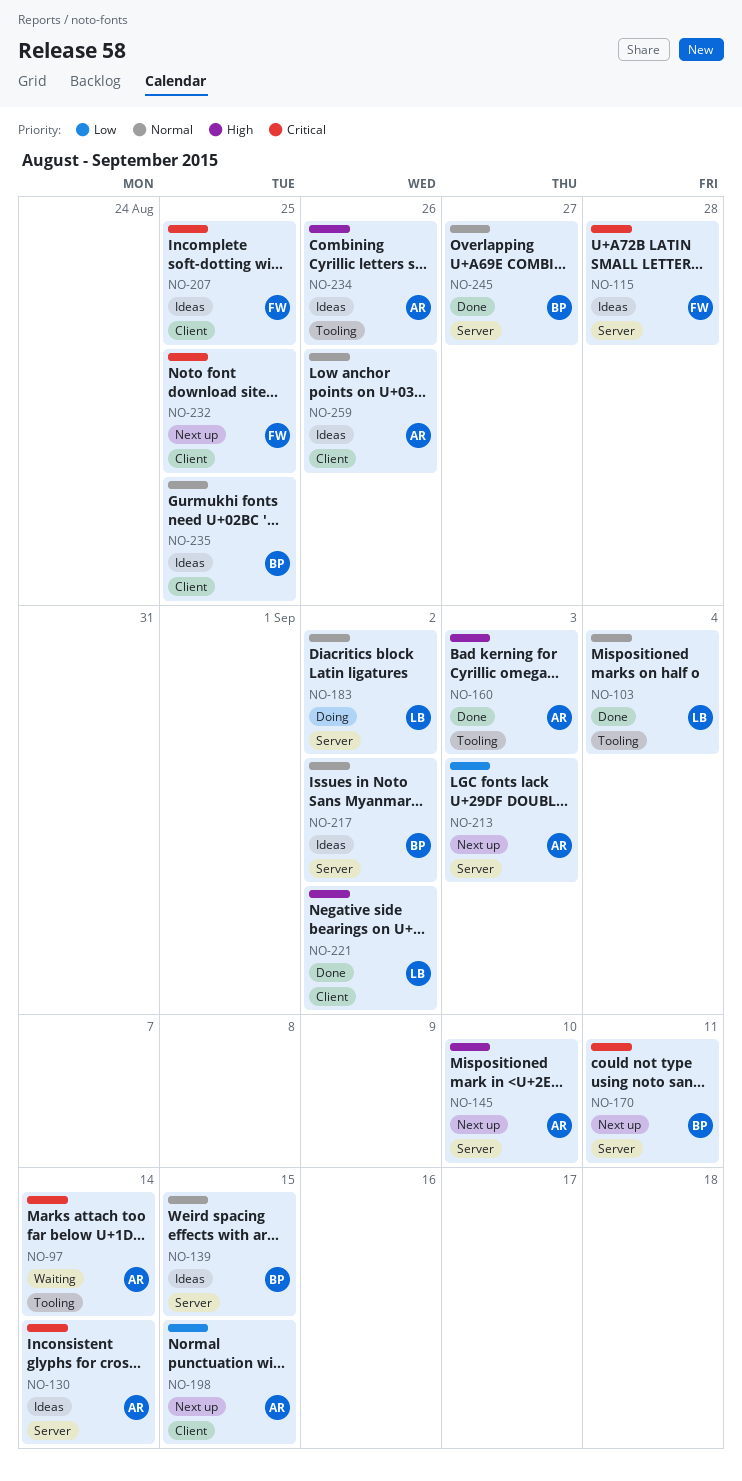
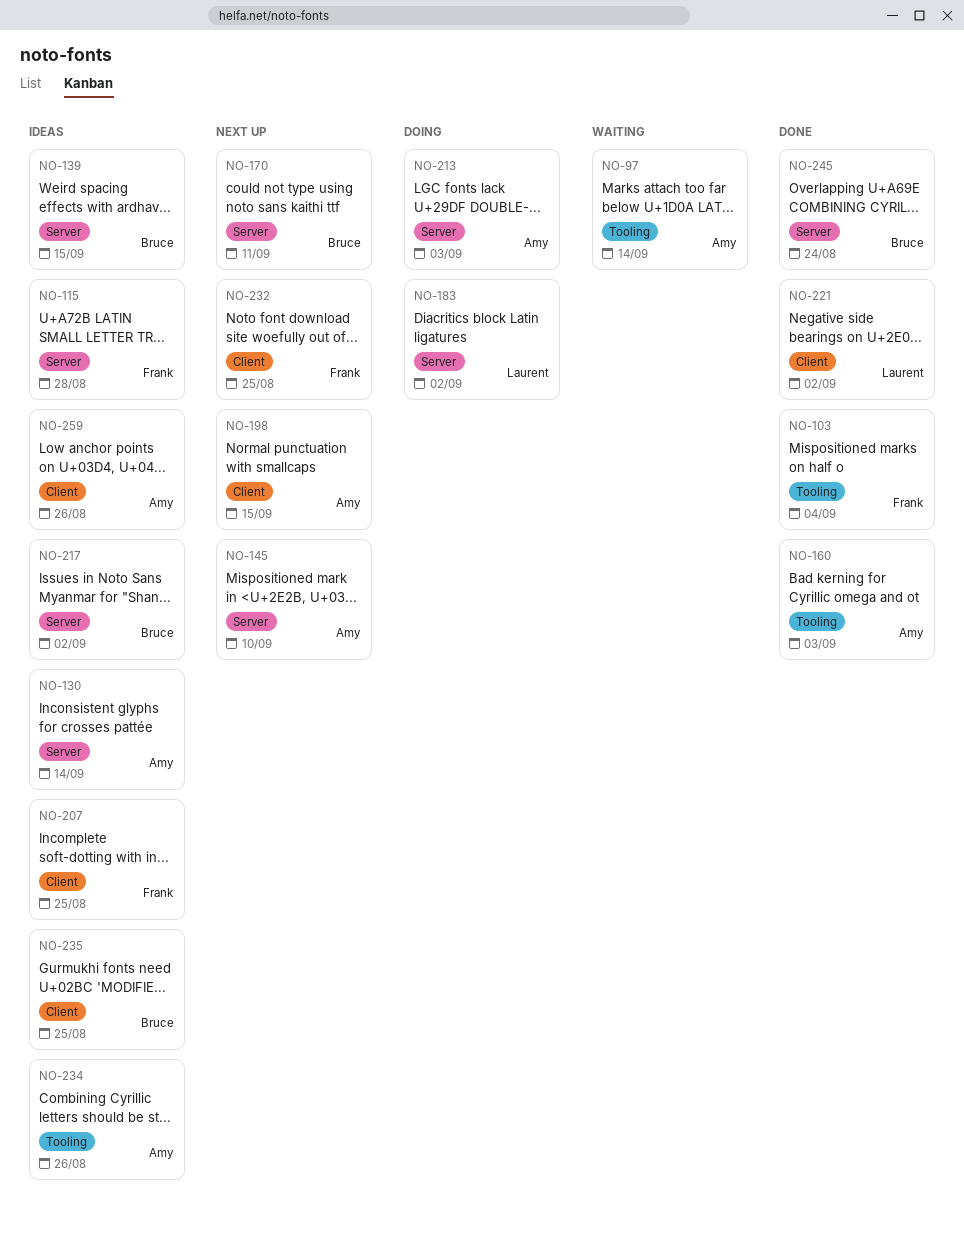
NO-103, owner: Laurent -> Frank
NO-213, status: Next up -> Doing
NO-245, due: Aug 27 -> Aug 24

